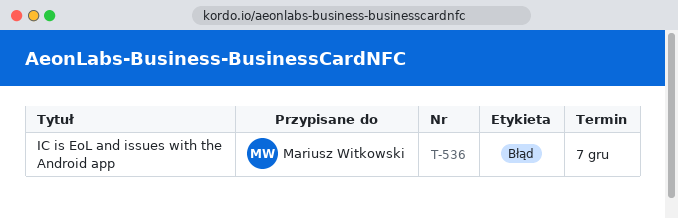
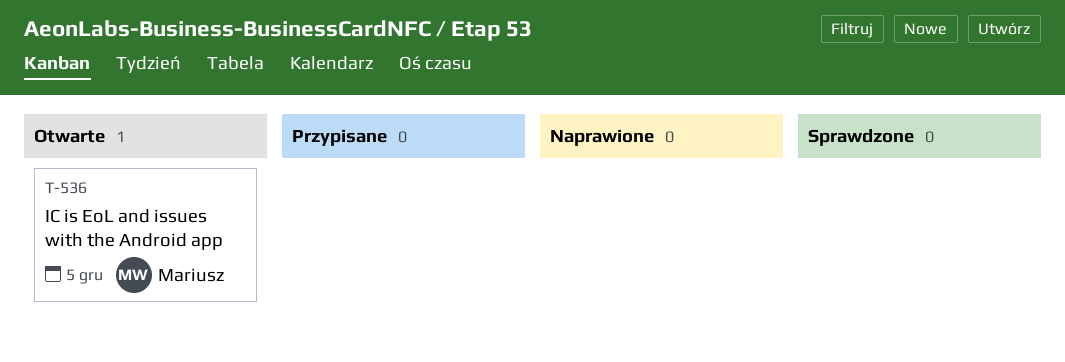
T-536, due: Dec 7 -> Dec 5

